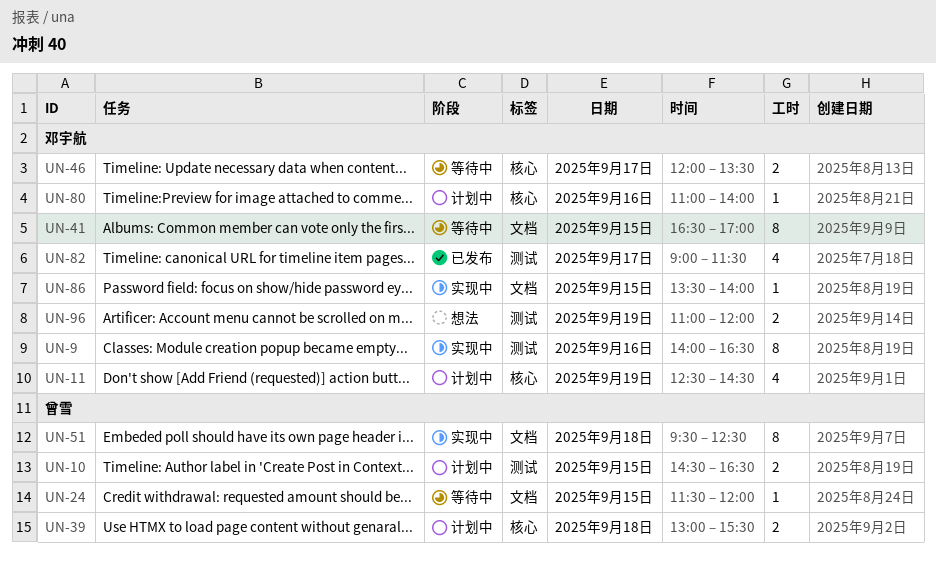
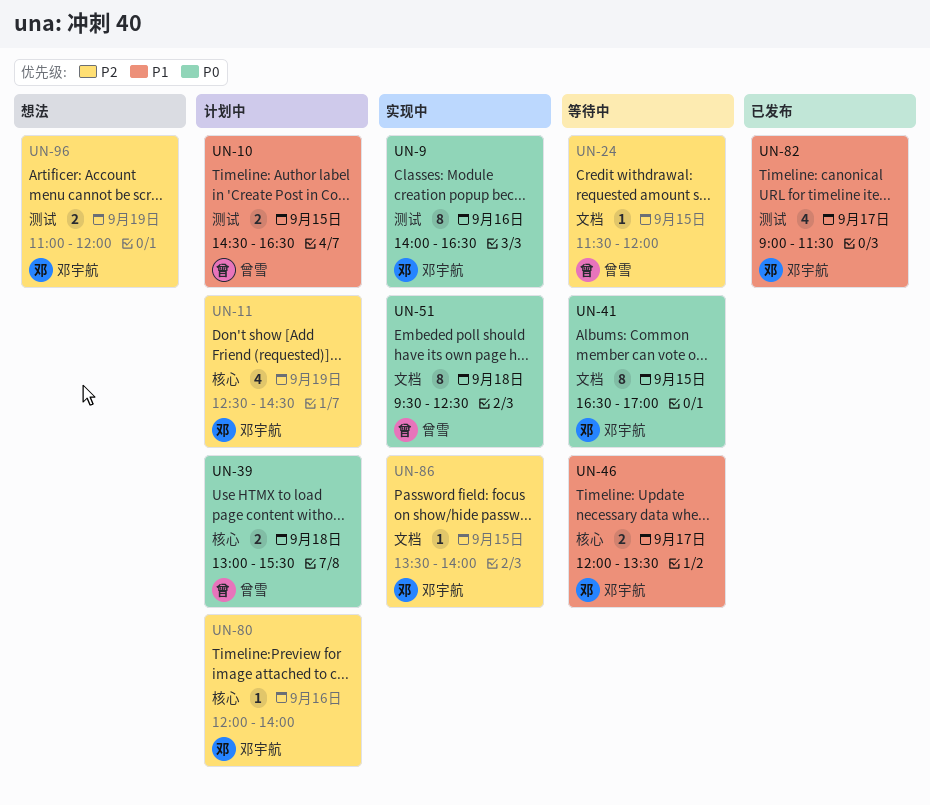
UN-80, begins: 11:00 -> 12:00

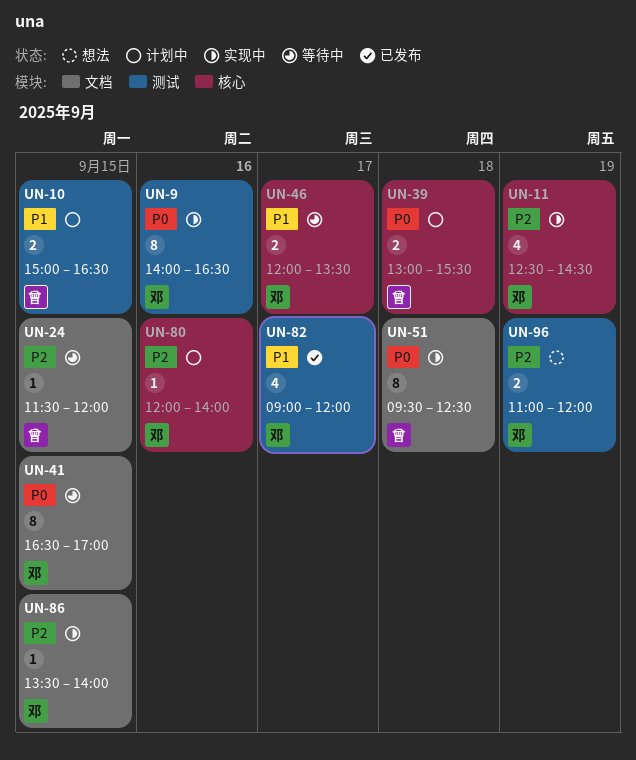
UN-10, begins: 14:30 -> 15:00
UN-11, status: 计划中 -> 实现中
UN-82, ends: 11:30 -> 12:00

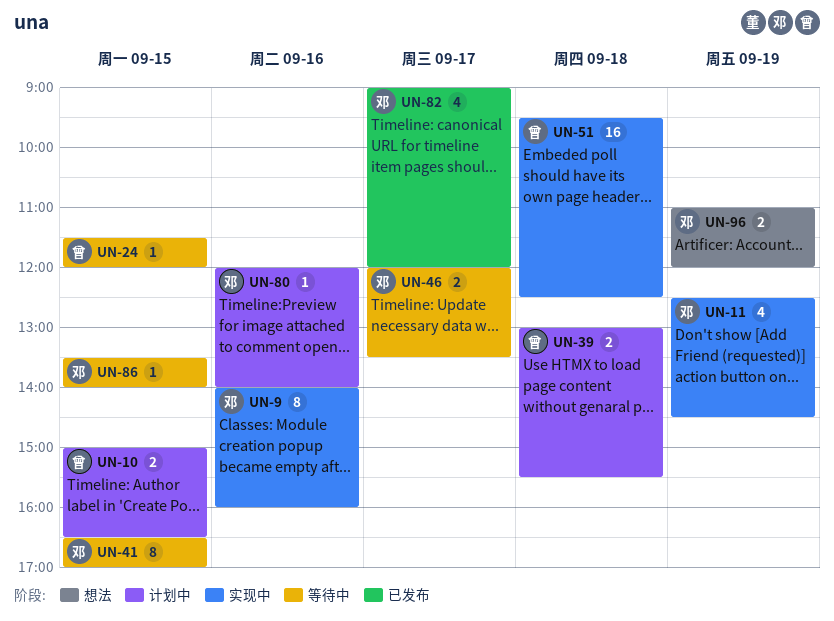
UN-9, ends: 16:30 -> 16:00
UN-51, estimate: 8 -> 16
UN-86, status: 实现中 -> 等待中

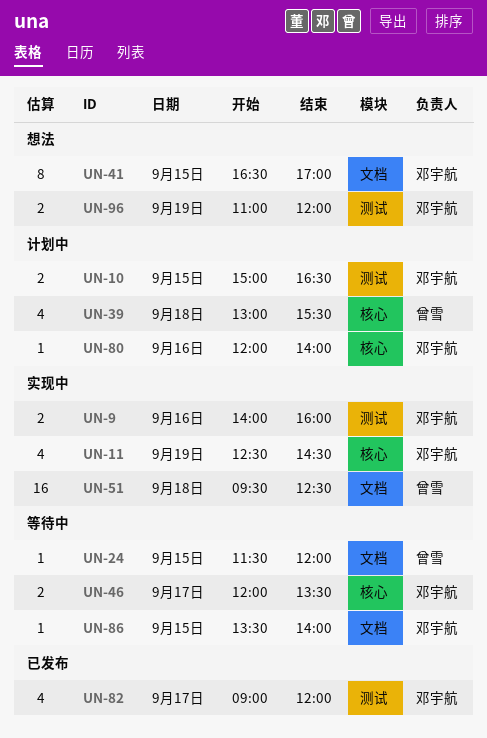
UN-9, estimate: 8 -> 2
UN-10, owner: 曾雪 -> 邓宇航
UN-39, estimate: 2 -> 4
UN-41, status: 等待中 -> 想法

